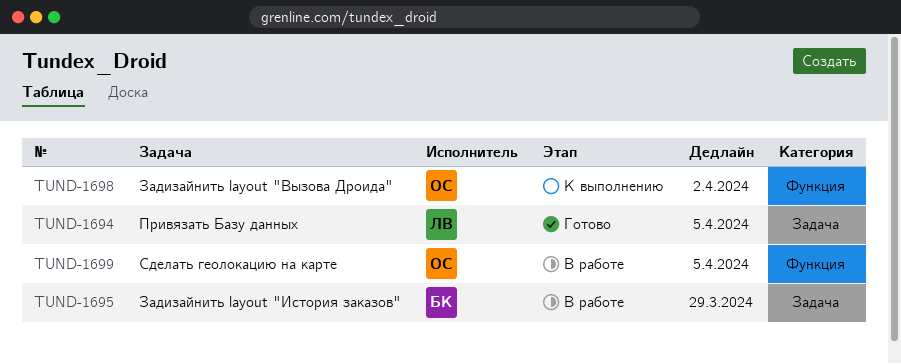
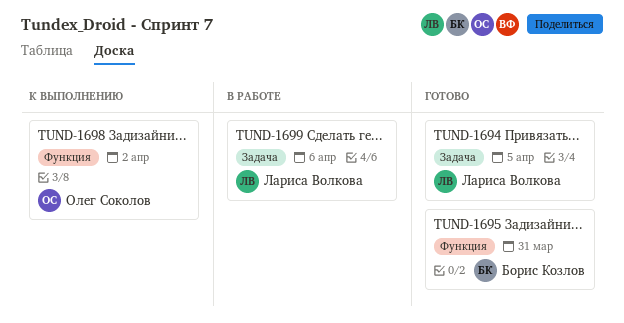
TUND-1695, status: В работе -> Готово
TUND-1695, label: Задача -> Функция
TUND-1695, due: Mar 29 -> Mar 31
TUND-1699, owner: Олег Соколов -> Лариса Волкова
TUND-1699, label: Функция -> Задача
TUND-1699, due: Apr 5 -> Apr 6

